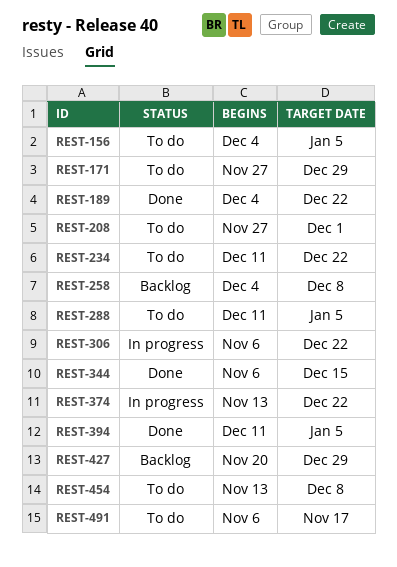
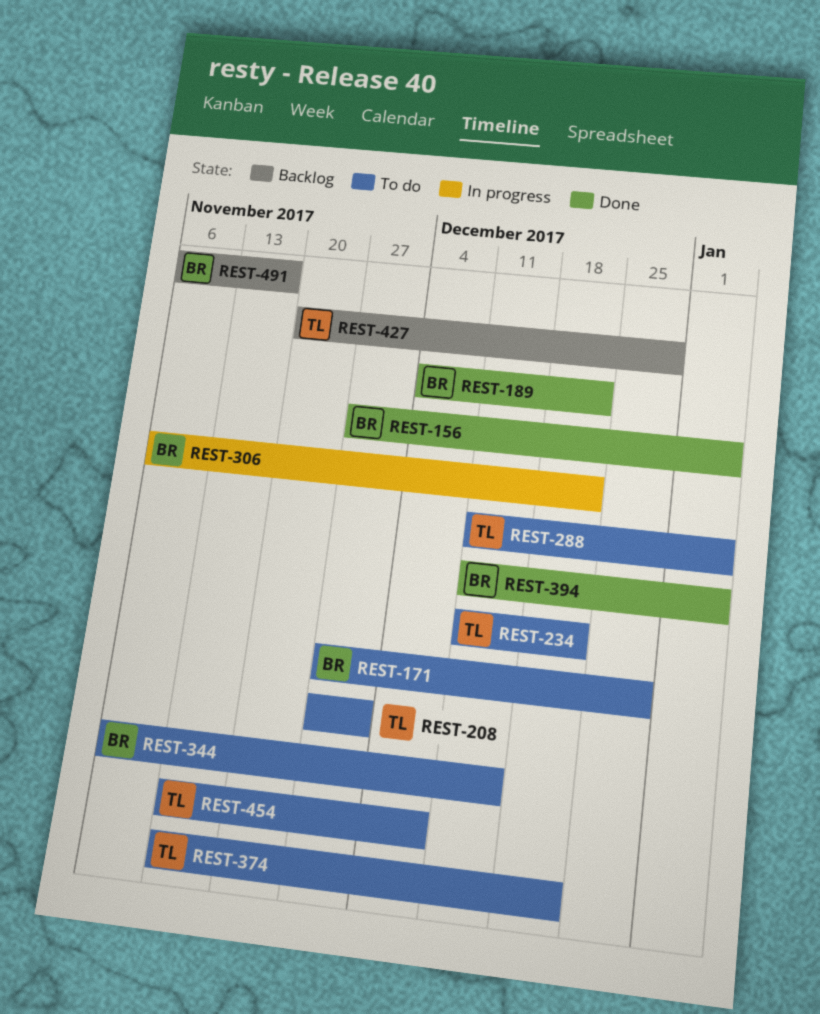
REST-156, status: To do -> Done
REST-156, start: Dec 4 -> Nov 27
REST-258: present -> none
REST-344, status: Done -> To do
REST-374, status: In progress -> To do
REST-491, status: To do -> Backlog

